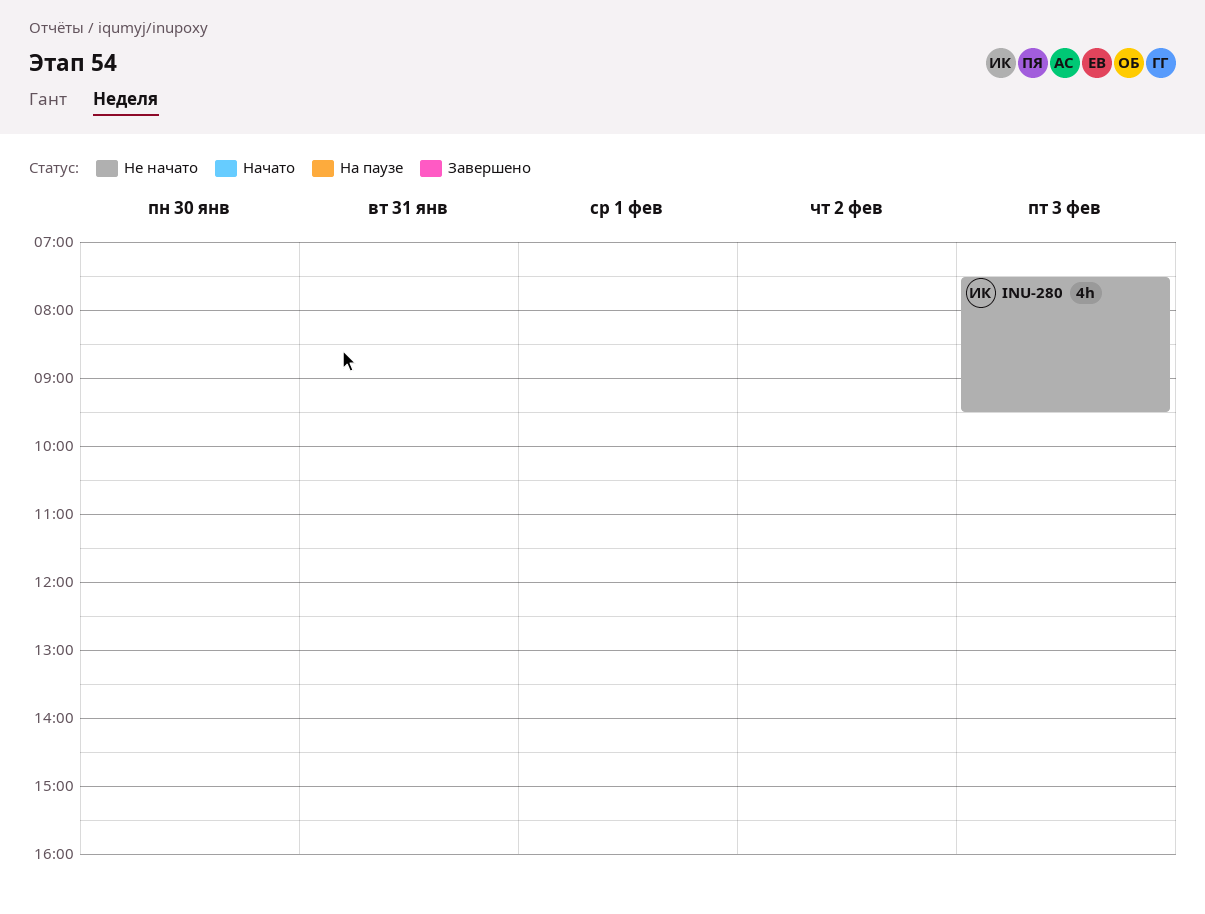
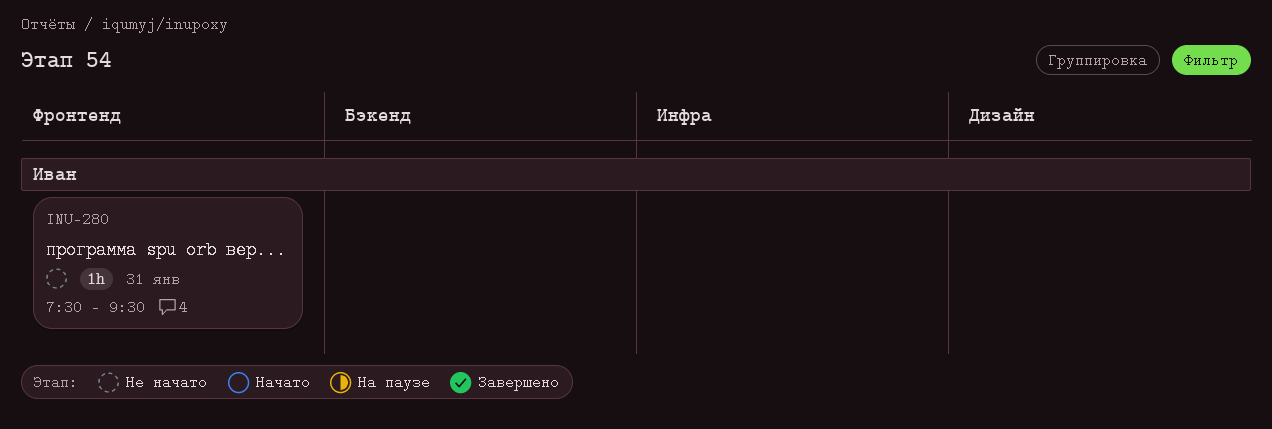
INU-280, estimate: 4h -> 1h
INU-280, day: Feb 3 -> Jan 31

